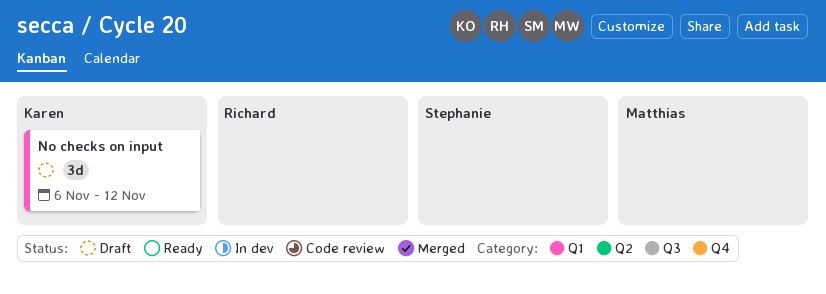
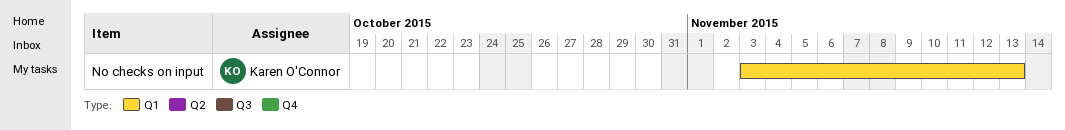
No checks on input, start: Nov 6 -> Nov 3
No checks on input, due: Nov 12 -> Nov 13

